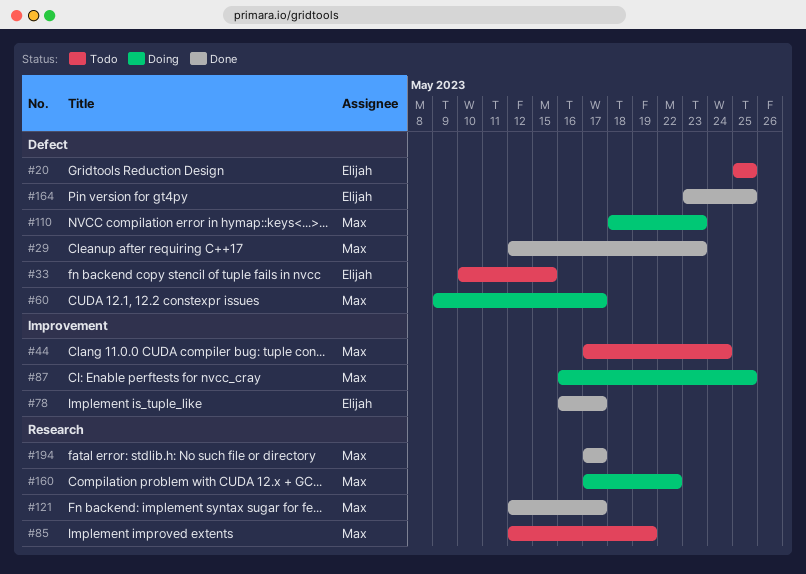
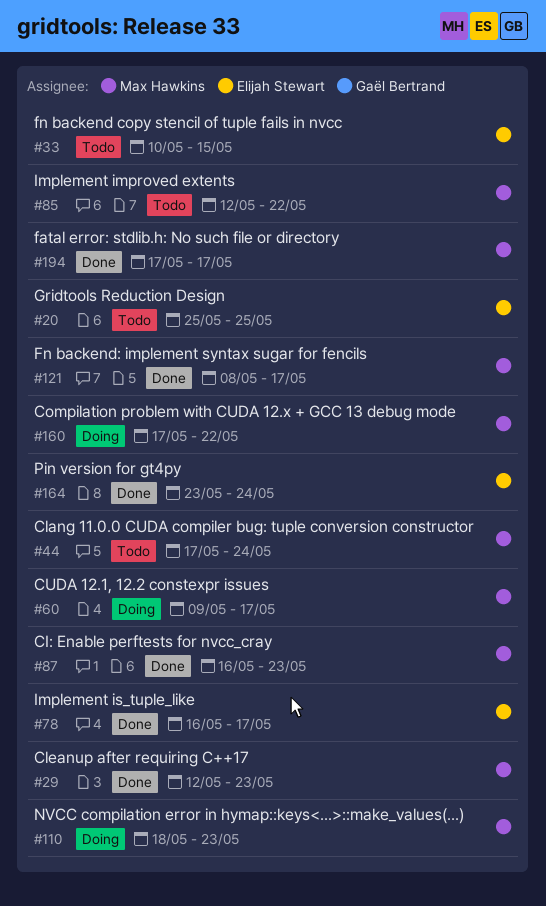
#85, due: May 19 -> May 22
#87, status: Doing -> Done
#87, due: May 25 -> May 23
#121, start: May 12 -> May 8
#164, due: May 25 -> May 24

